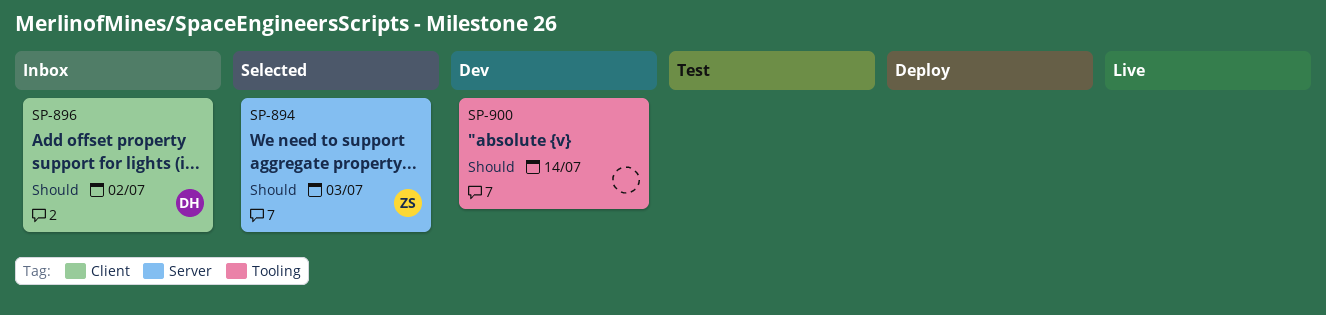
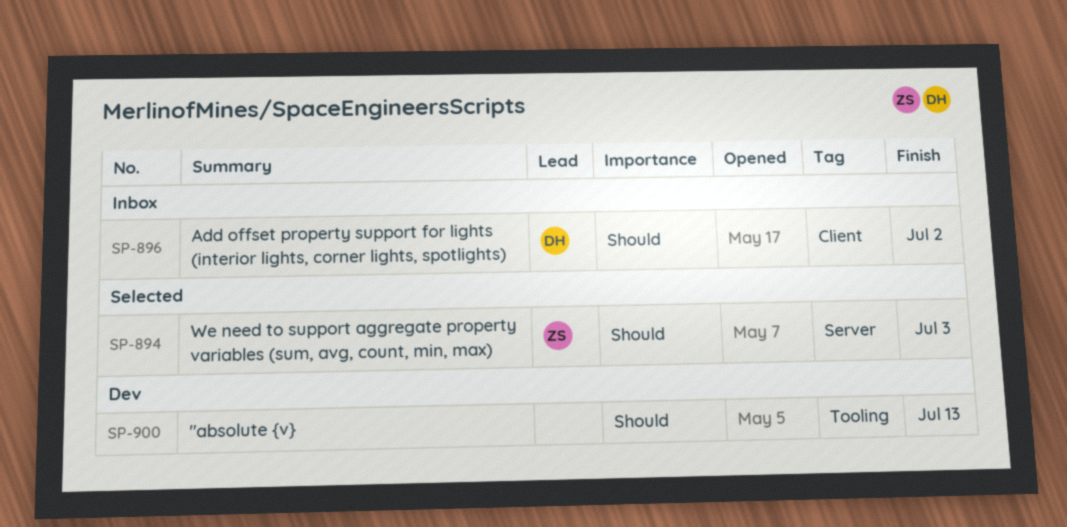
SP-900, due: Jul 14 -> Jul 13

